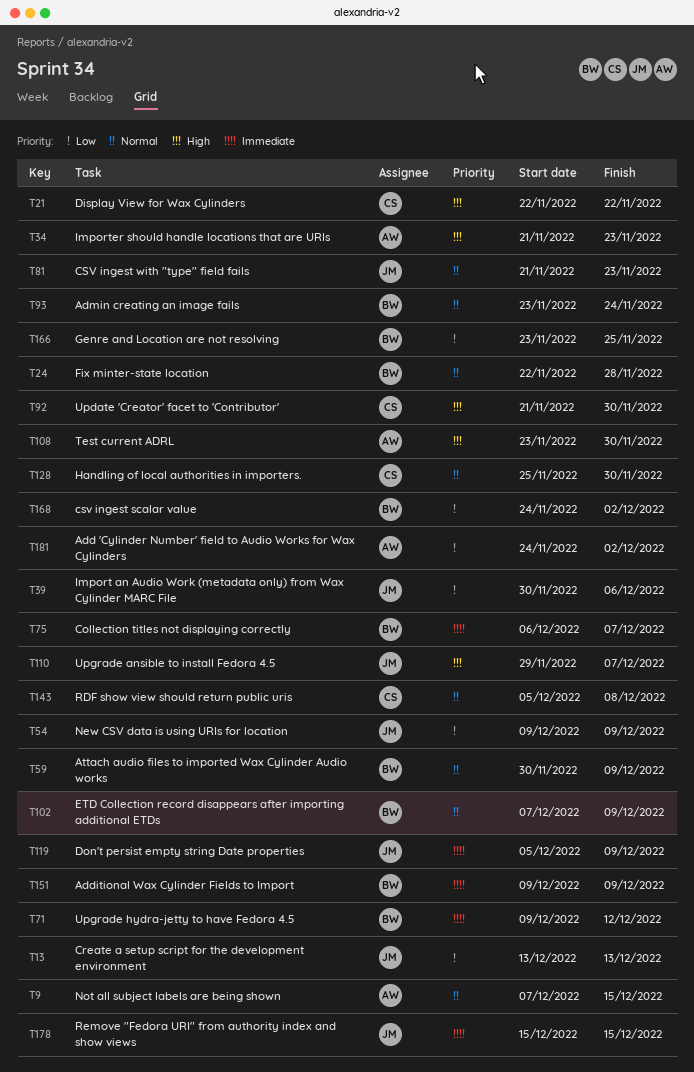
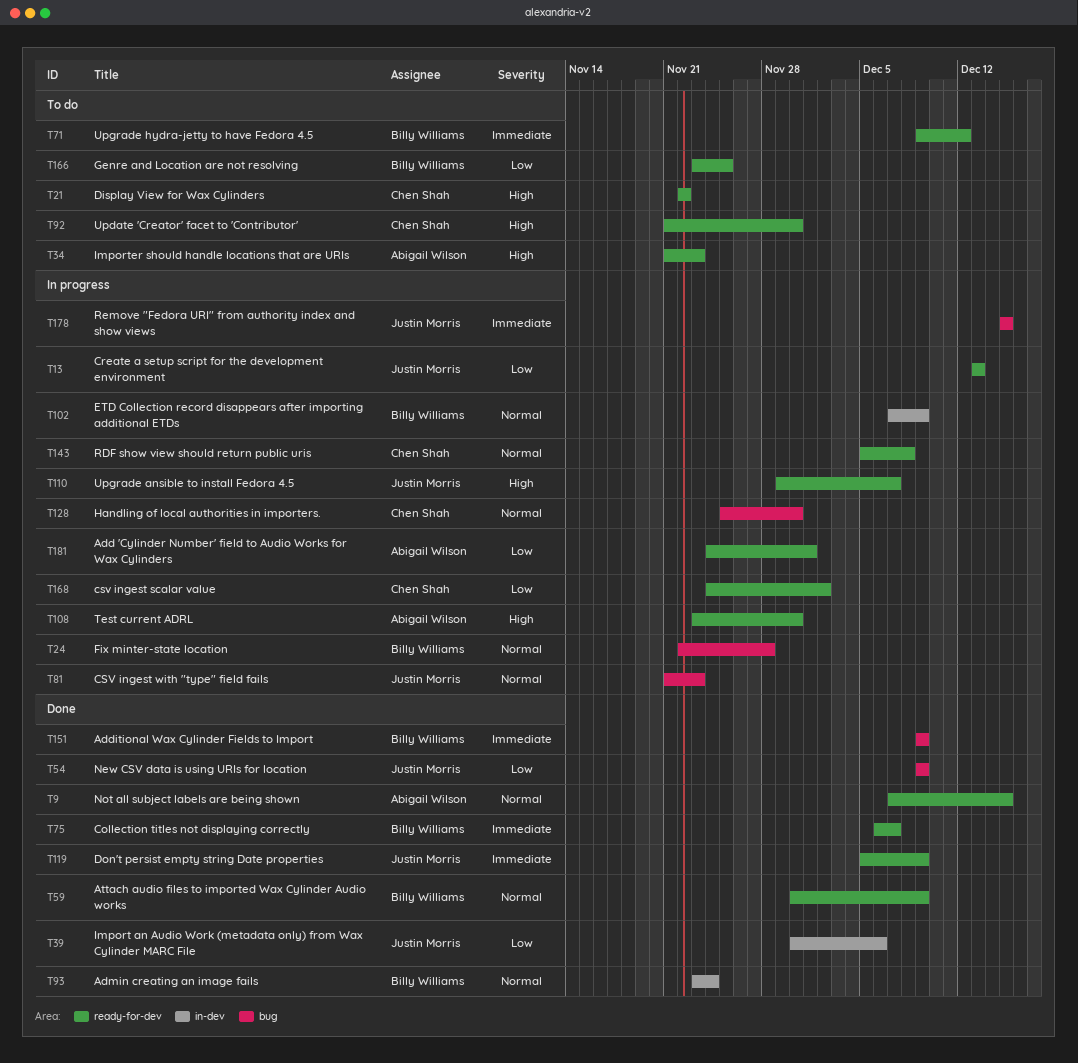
T168, owner: Billy Williams -> Chen Shah
T181, due: Dec 2 -> Dec 1

